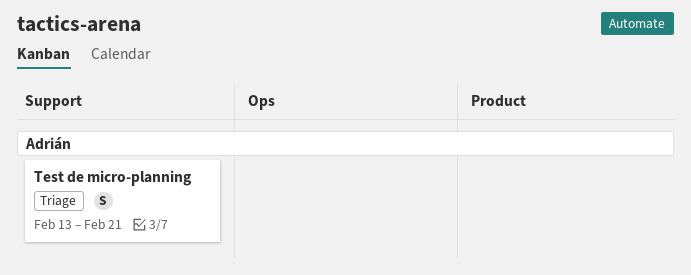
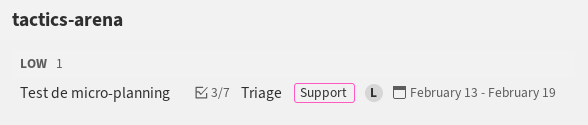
Test de micro-planning, estimate: S -> L
Test de micro-planning, due: Feb 21 -> Feb 19

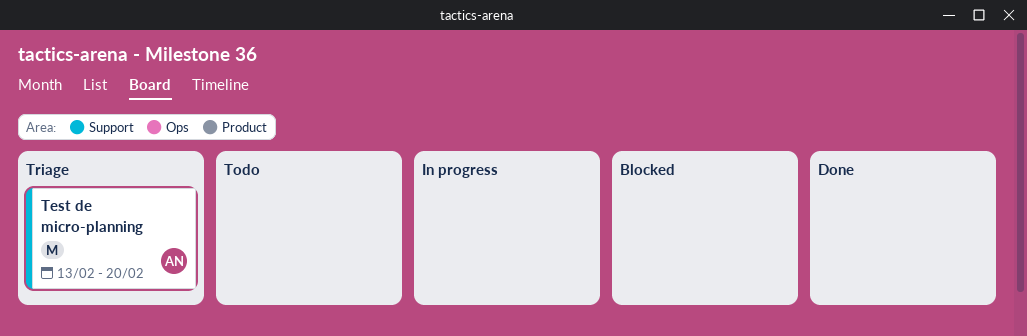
Test de micro-planning, estimate: L -> M
Test de micro-planning, due: Feb 19 -> Feb 20

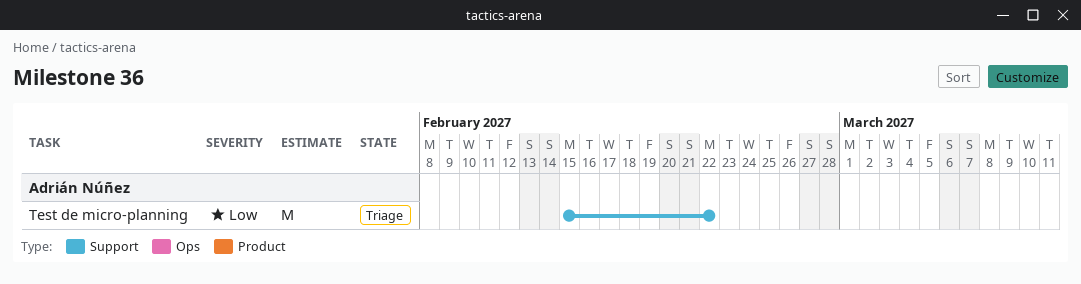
Test de micro-planning, start: Feb 13 -> Feb 15
Test de micro-planning, due: Feb 20 -> Feb 22

